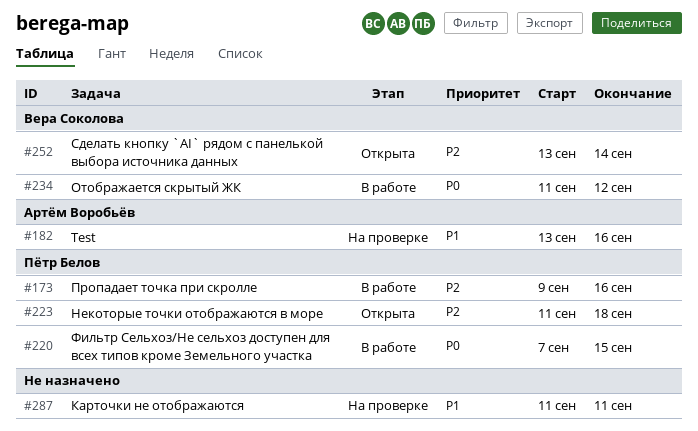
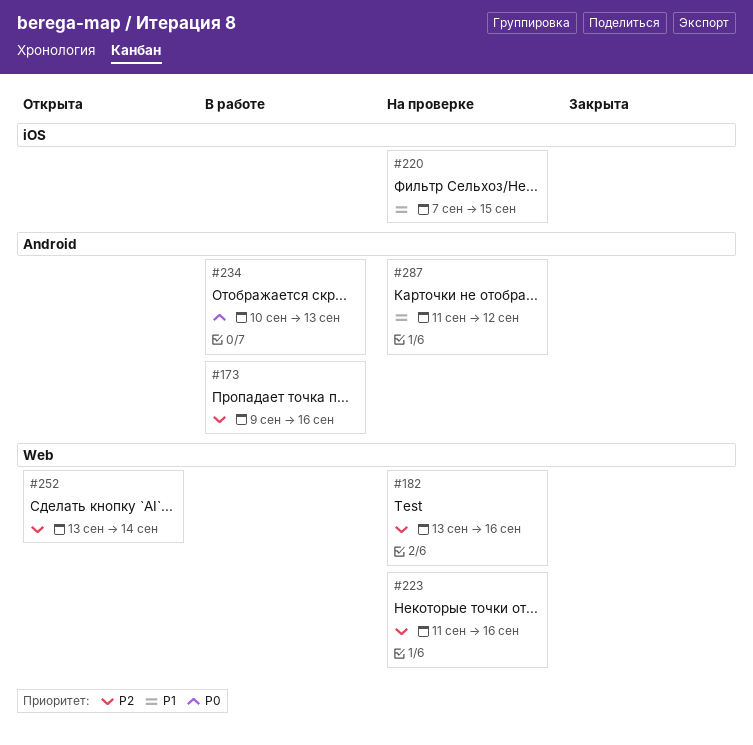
#182, priority: P1 -> P2
#220, status: В работе -> На проверке
#220, priority: P0 -> P1
#223, status: Открыта -> На проверке
#223, due: Sep 18 -> Sep 16
#234, start: Sep 11 -> Sep 10
#234, due: Sep 12 -> Sep 13
#287, due: Sep 11 -> Sep 12

